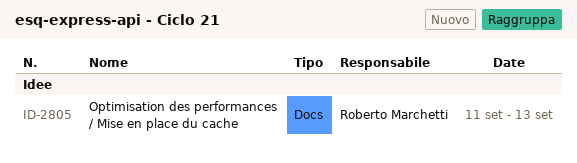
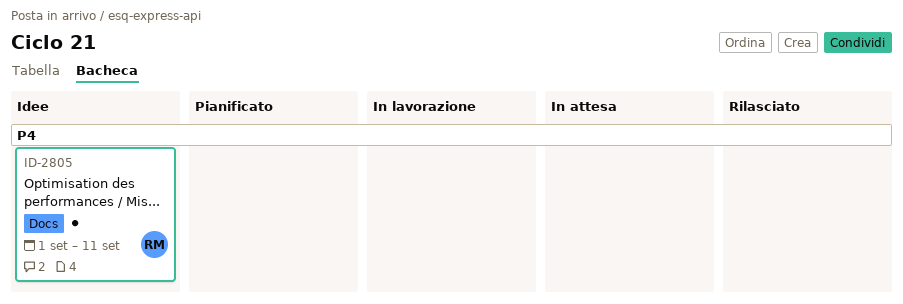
ID-2805, start: Sep 11 -> Sep 1
ID-2805, due: Sep 13 -> Sep 11

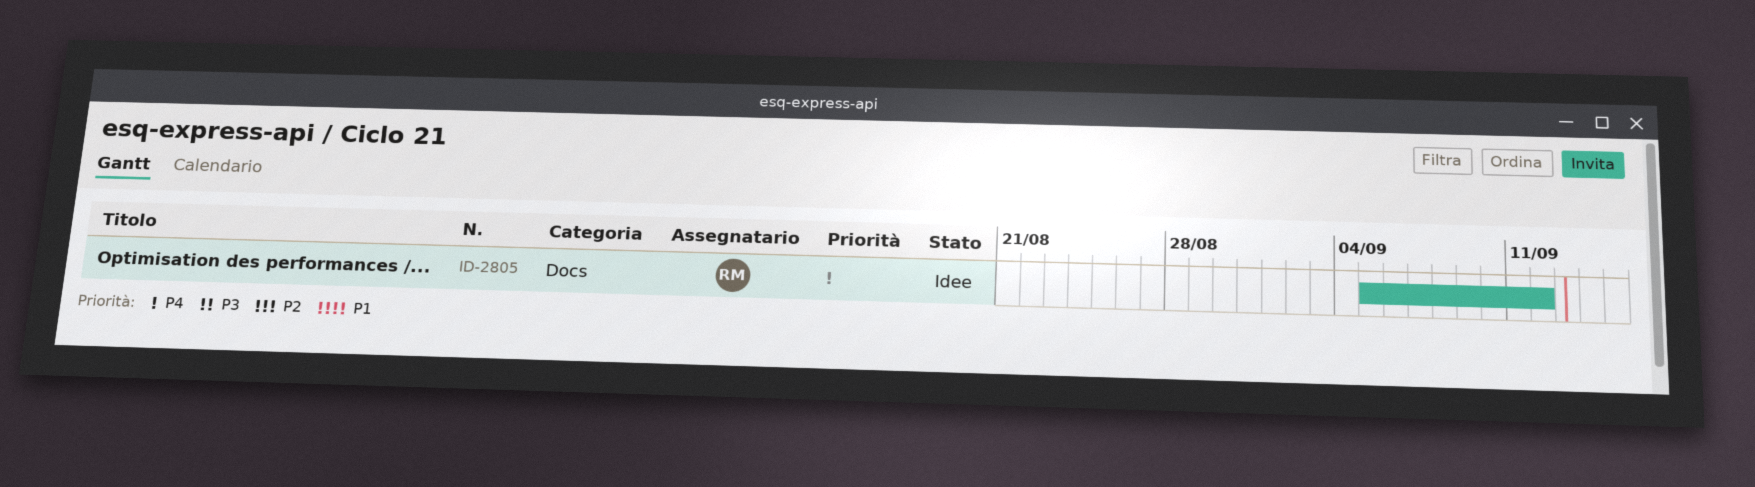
ID-2805, start: Sep 1 -> Sep 5
ID-2805, due: Sep 11 -> Sep 12

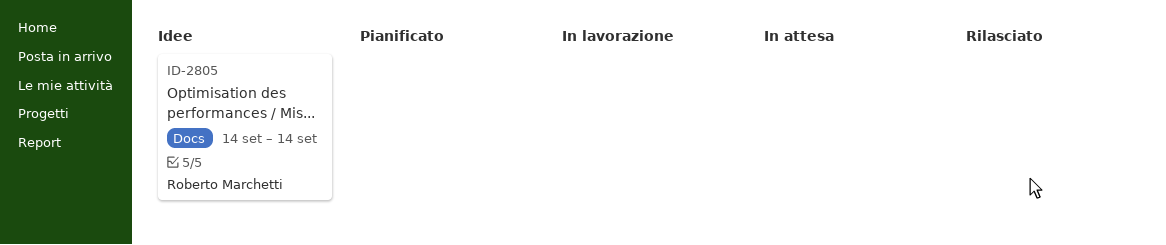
ID-2805, start: Sep 5 -> Sep 14
ID-2805, due: Sep 12 -> Sep 14

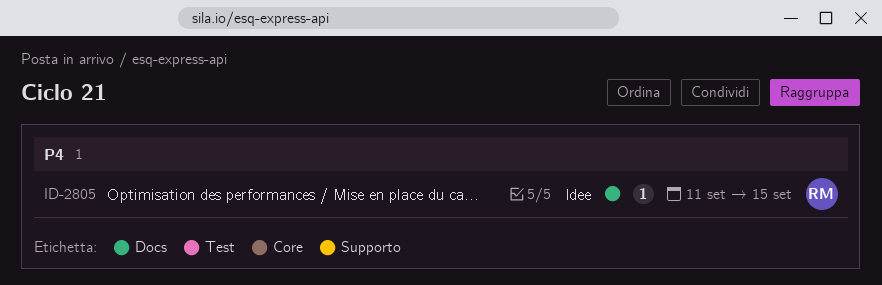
ID-2805, start: Sep 14 -> Sep 11
ID-2805, due: Sep 14 -> Sep 15

